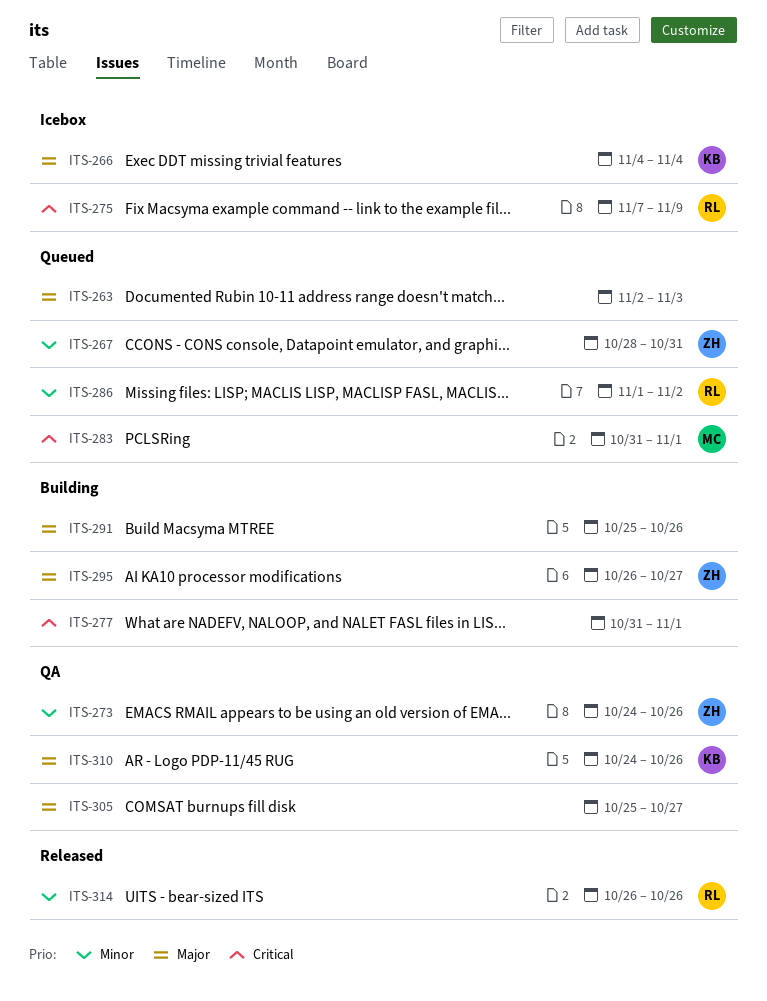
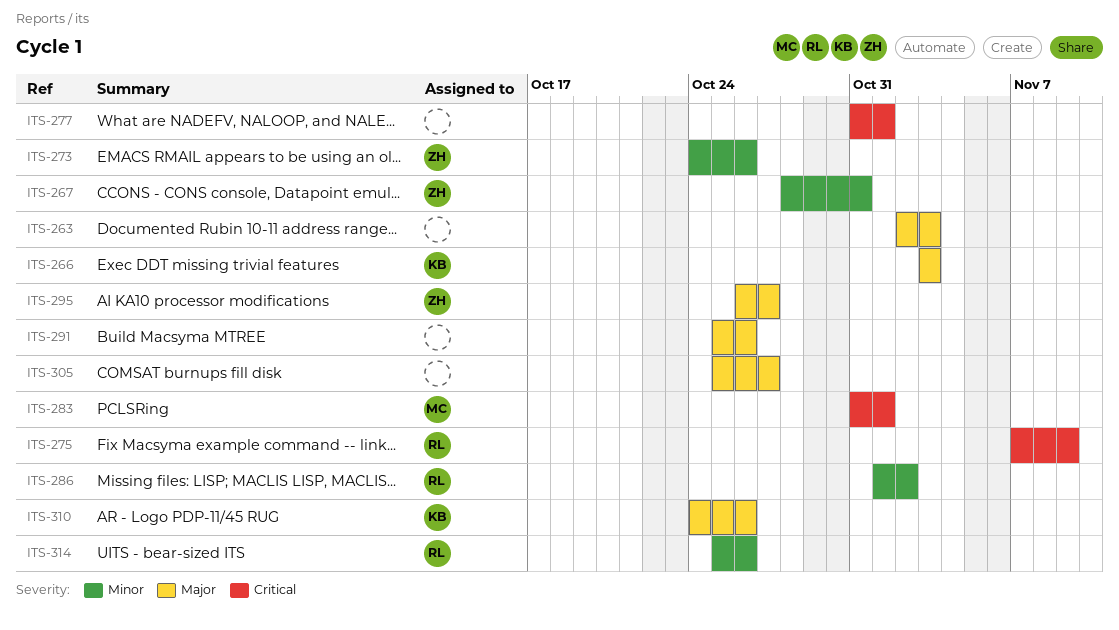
ITS-266, start: Nov 4 -> Nov 3
ITS-266, due: Nov 4 -> Nov 3
ITS-314, start: Oct 26 -> Oct 25

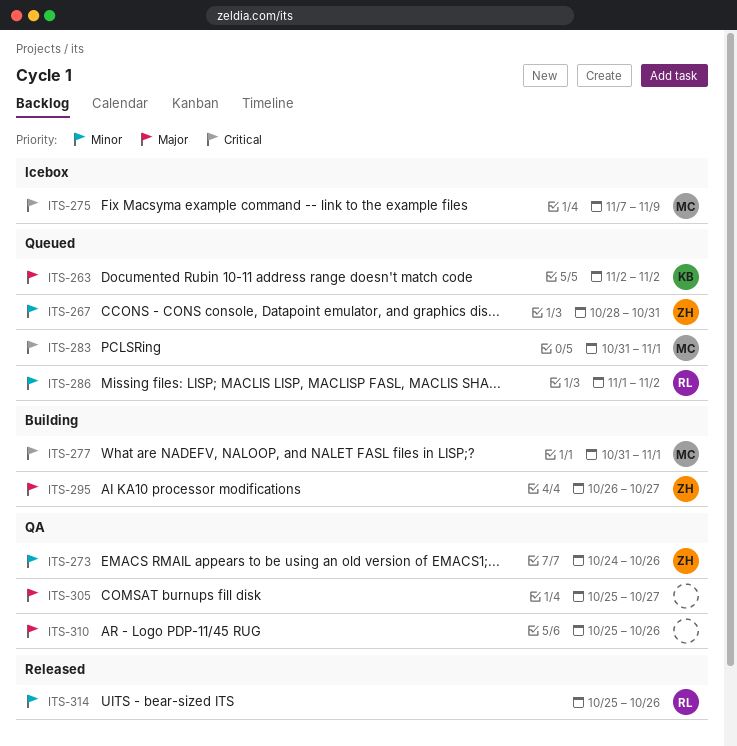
ITS-263, owner: none -> KB
ITS-263, due: Nov 3 -> Nov 2
ITS-266: present -> none
ITS-275, owner: RL -> MC
ITS-277, owner: none -> MC
ITS-291: present -> none
ITS-310, owner: KB -> none
ITS-310, start: Oct 24 -> Oct 25

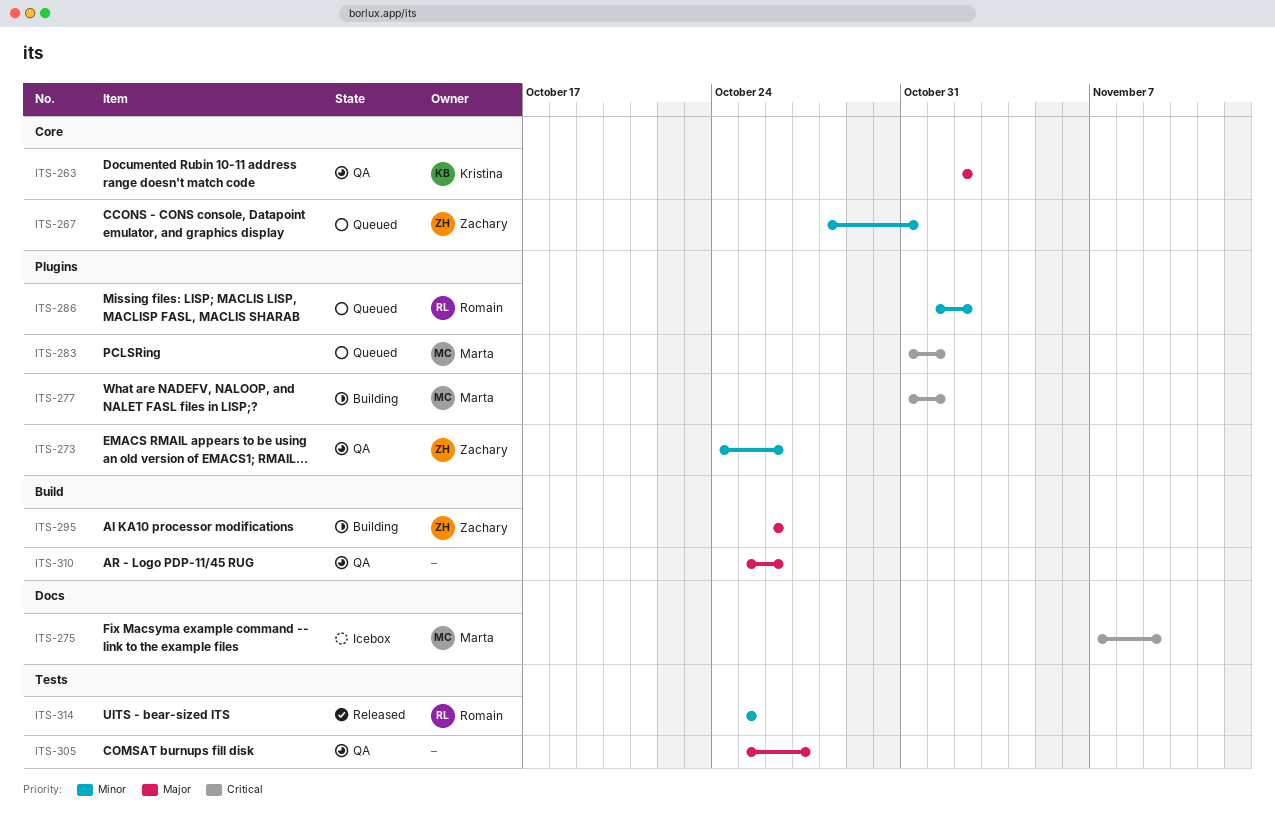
ITS-263, status: Queued -> QA
ITS-295, due: Oct 27 -> Oct 26
ITS-314, due: Oct 26 -> Oct 25

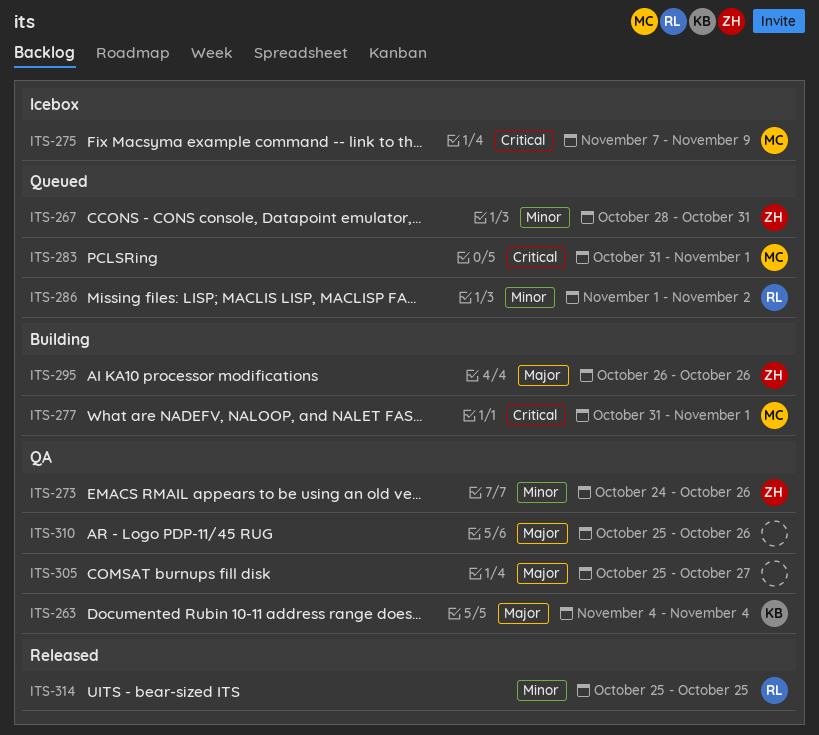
ITS-263, start: Nov 2 -> Nov 4
ITS-263, due: Nov 2 -> Nov 4

